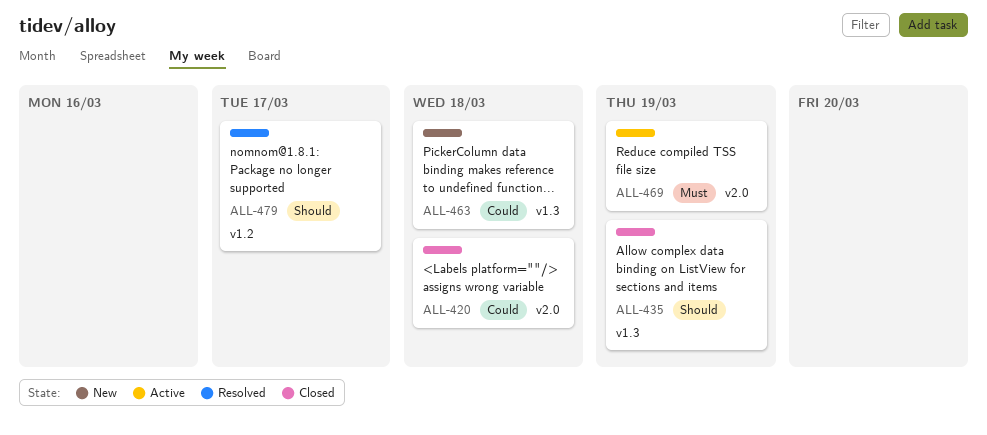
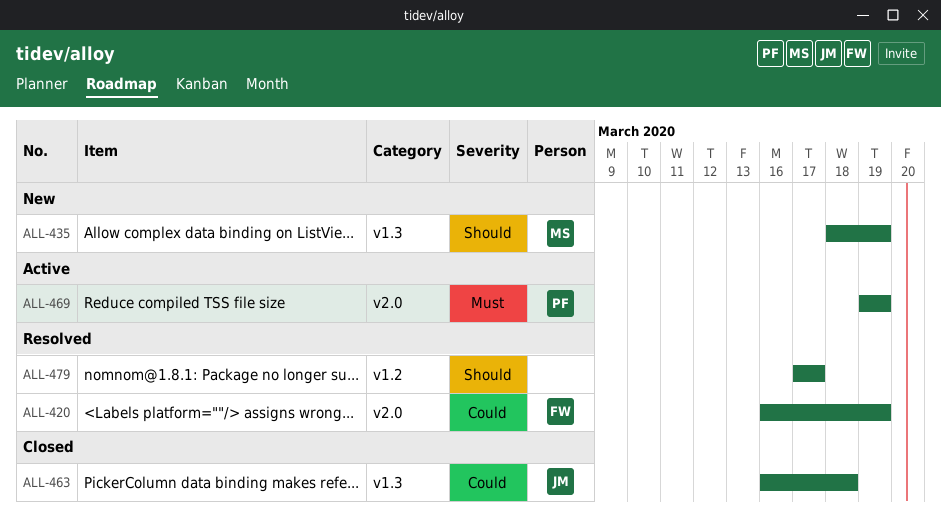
ALL-420, status: Closed -> Resolved
ALL-420, due: Mar 18 -> Mar 19
ALL-435, status: Closed -> New
ALL-463, status: New -> Closed

